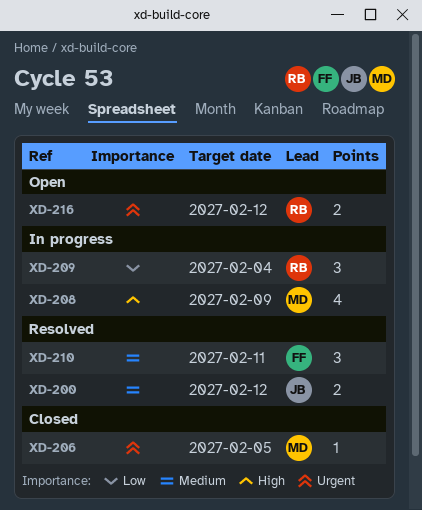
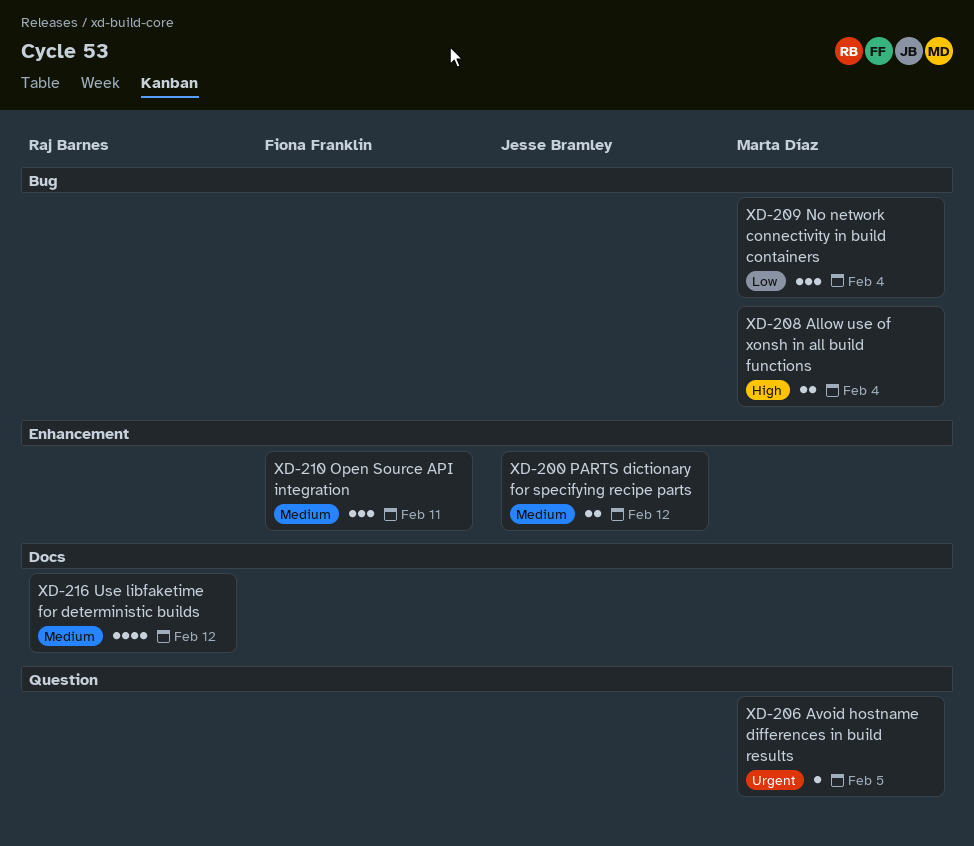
XD-208, estimate: 4 -> 2
XD-208, due: Feb 9 -> Feb 4
XD-209, owner: Raj Barnes -> Marta Díaz
XD-216, priority: Urgent -> Medium
XD-216, estimate: 2 -> 4

